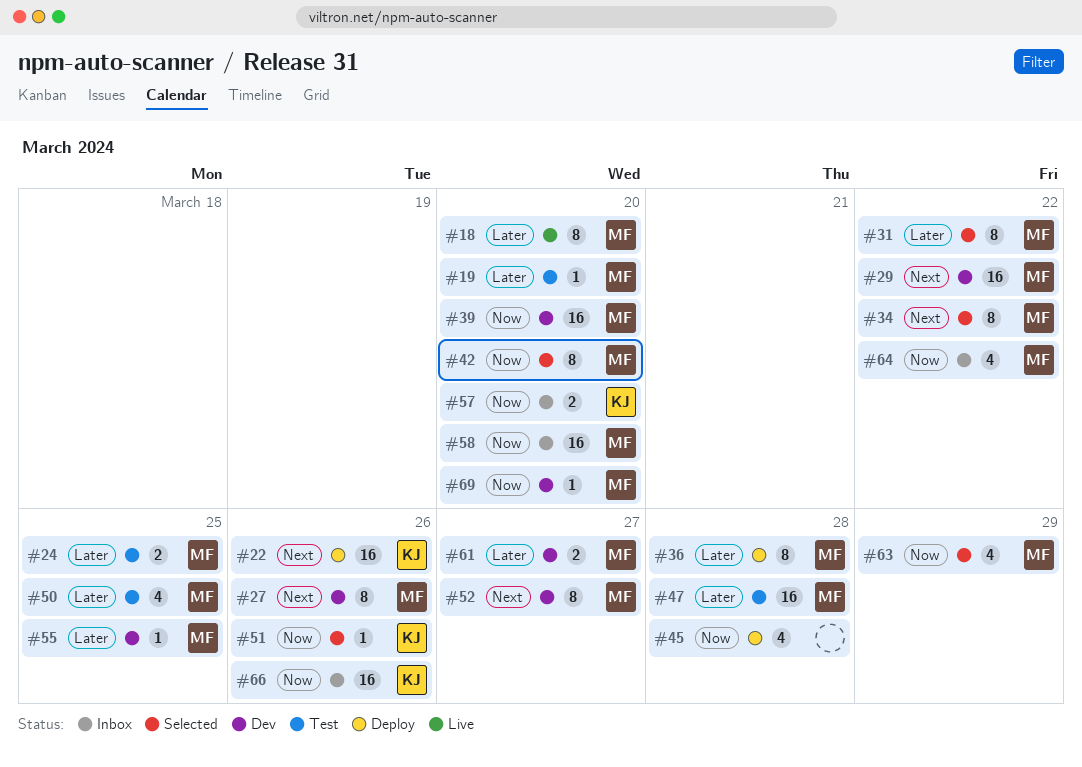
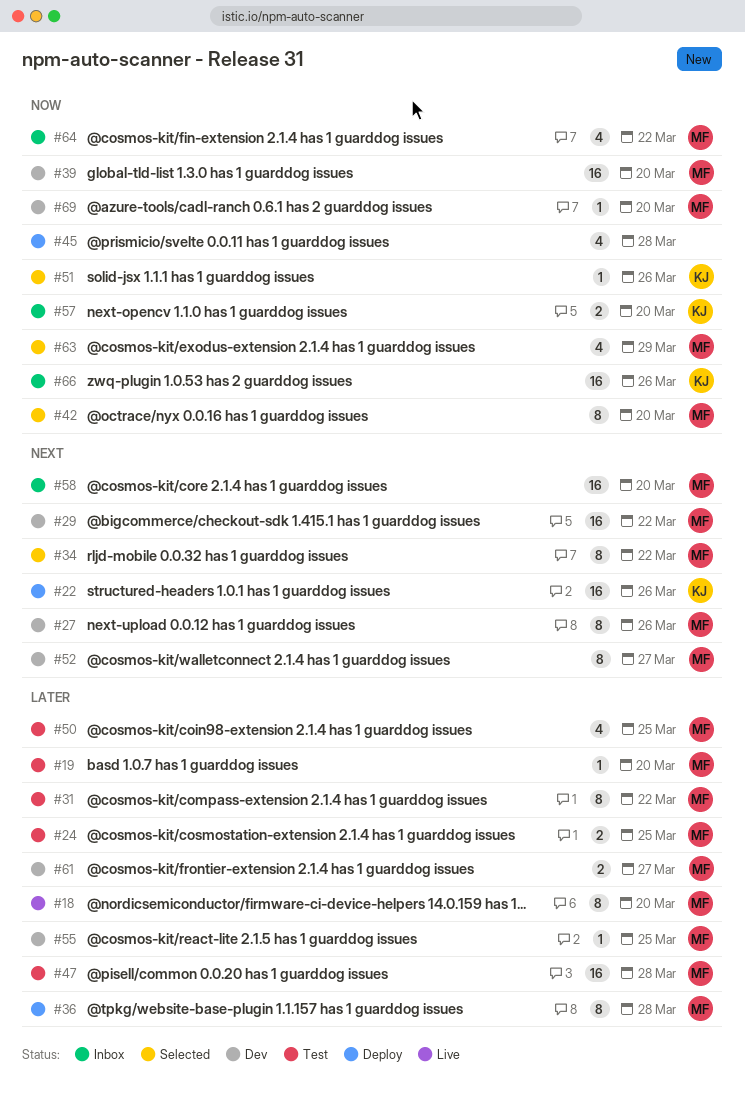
#31, status: Selected -> Test
#58, priority: Now -> Next

